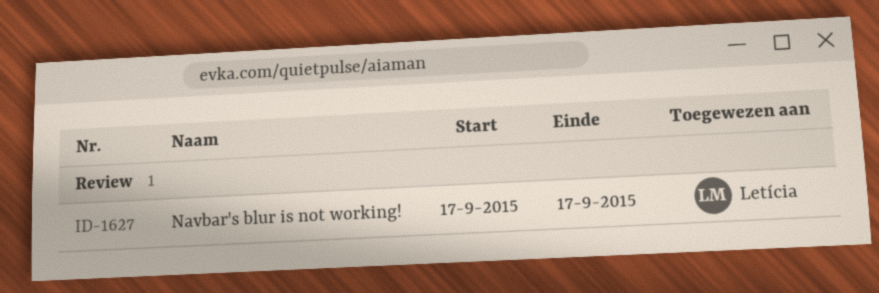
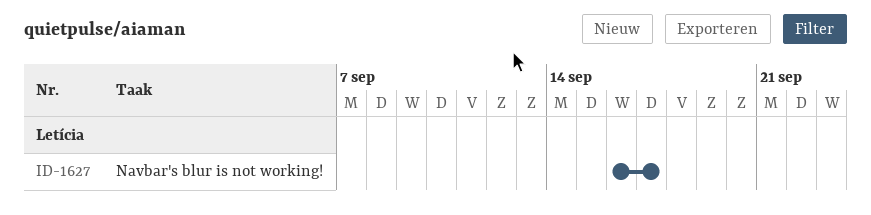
ID-1627, start: Sep 17 -> Sep 16

